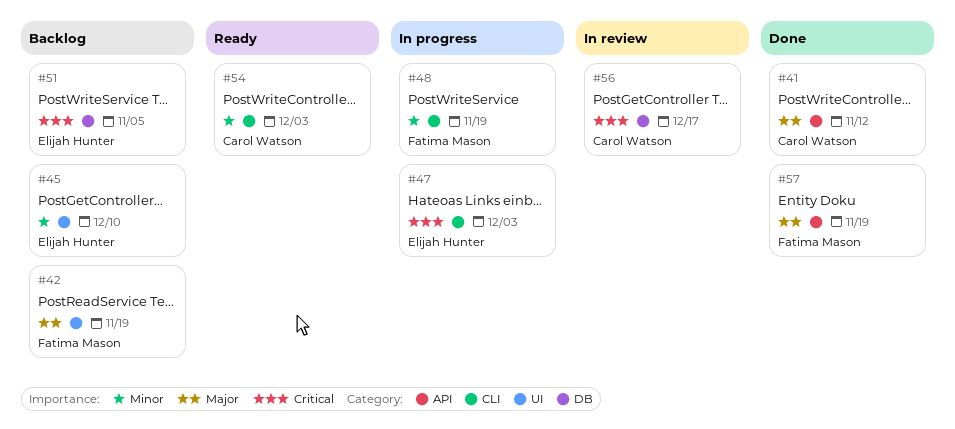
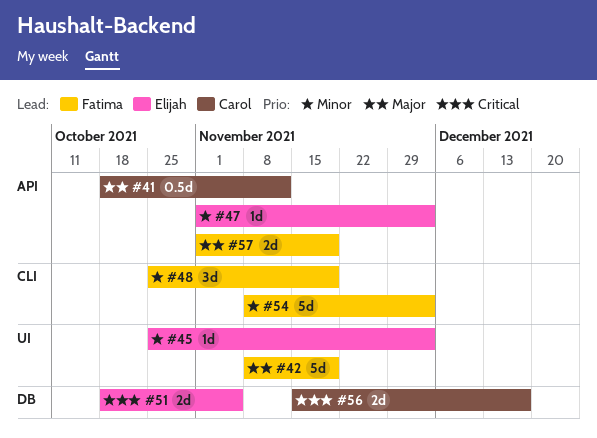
#45, due: Dec 10 -> Dec 3
#47, priority: Critical -> Minor
#47, label: CLI -> API
#54, owner: Carol Watson -> Fatima Mason

